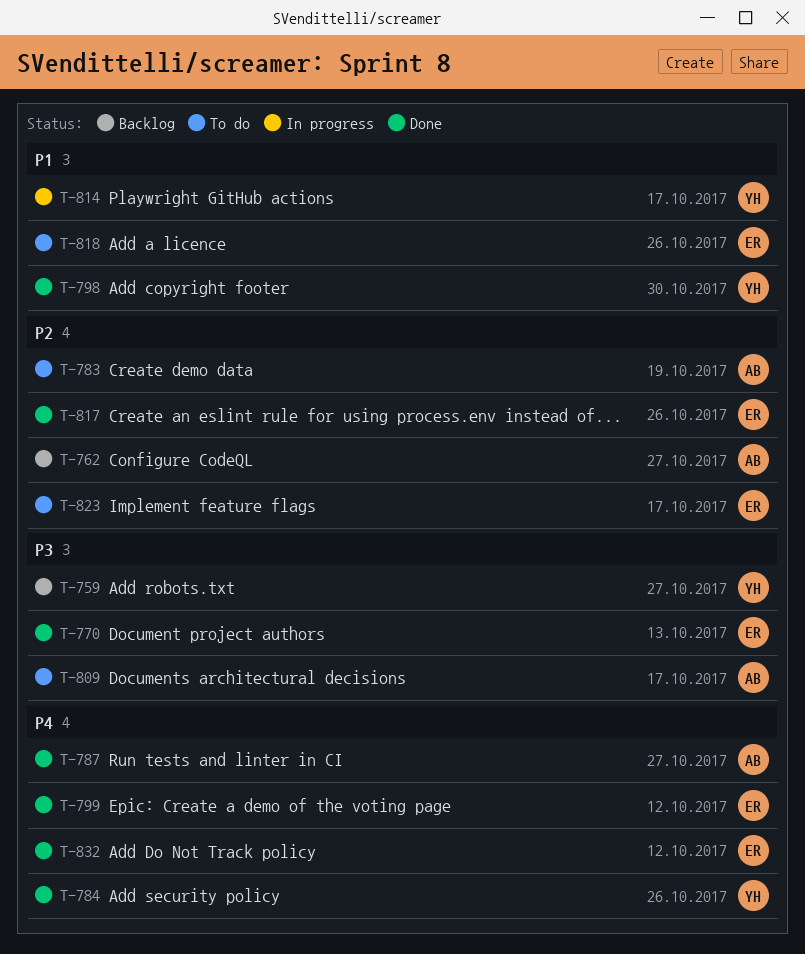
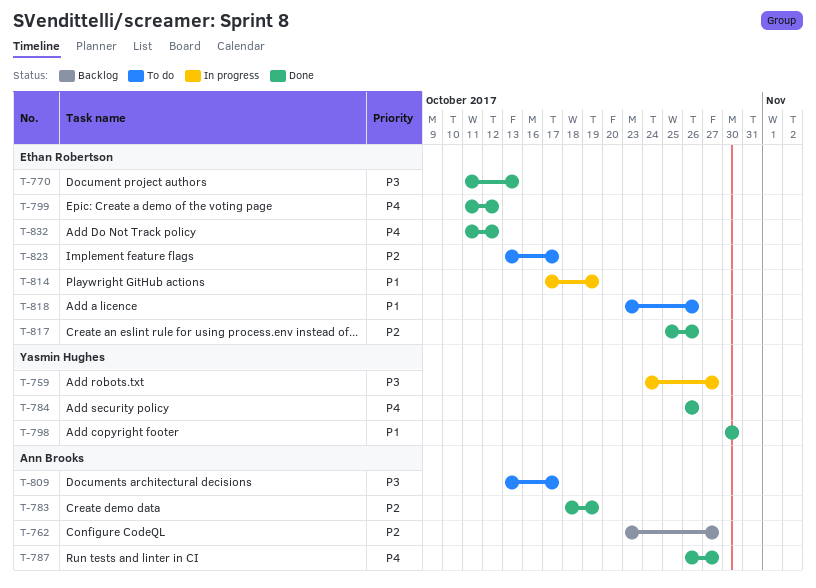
T-759, status: Backlog -> In progress
T-783, status: To do -> Done
T-814, owner: Yasmin Hughes -> Ethan Robertson
T-814, due: Oct 17 -> Oct 19

